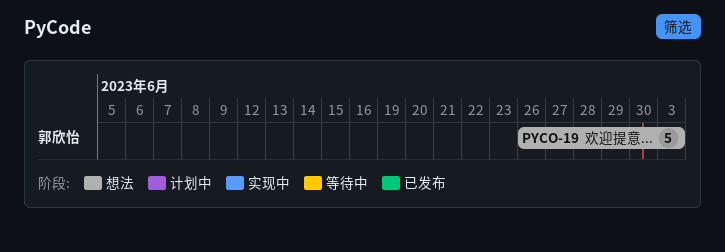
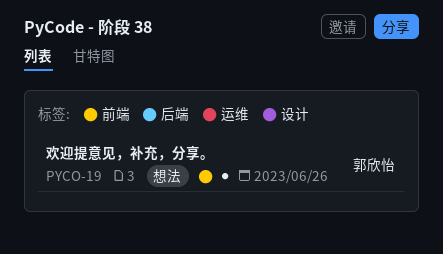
PYCO-19, estimate: 5 -> 1
PYCO-19, due: Jul 3 -> Jun 26

